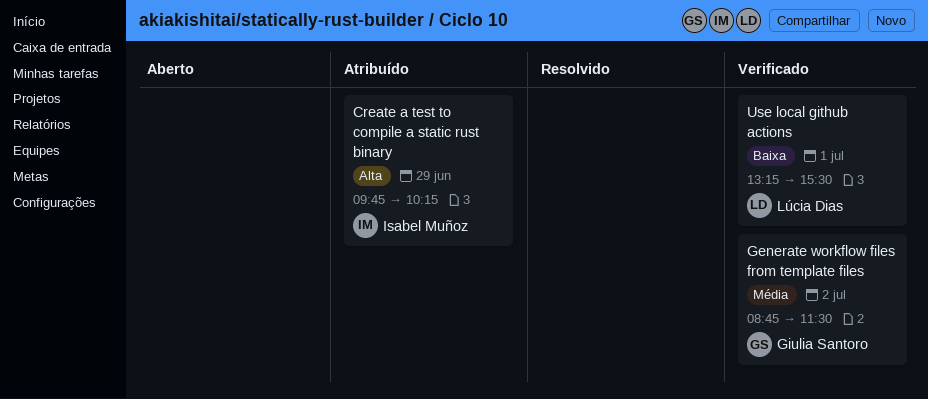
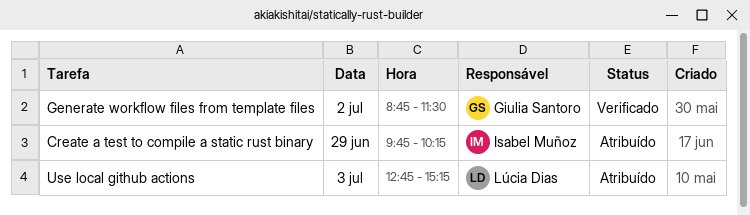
Use local github actions, status: Verificado -> Atribuído
Use local github actions, day: Jul 1 -> Jul 3
Use local github actions, begins: 13:15 -> 12:45
Use local github actions, ends: 15:30 -> 15:15

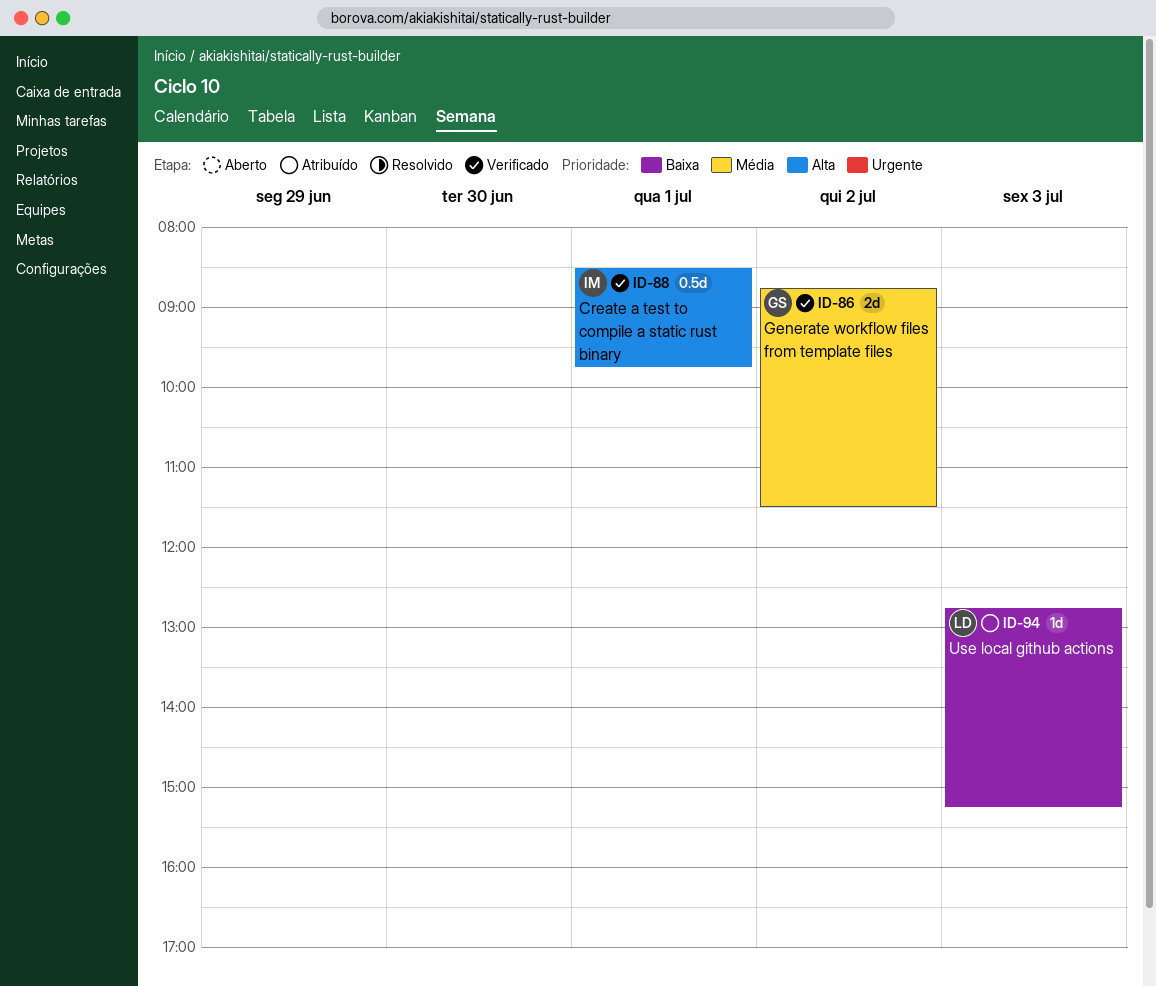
Create a test to compile a static rust binary, status: Atribuído -> Verificado
Create a test to compile a static rust binary, day: Jun 29 -> Jul 1
Create a test to compile a static rust binary, begins: 09:45 -> 08:30
Create a test to compile a static rust binary, ends: 10:15 -> 09:45

